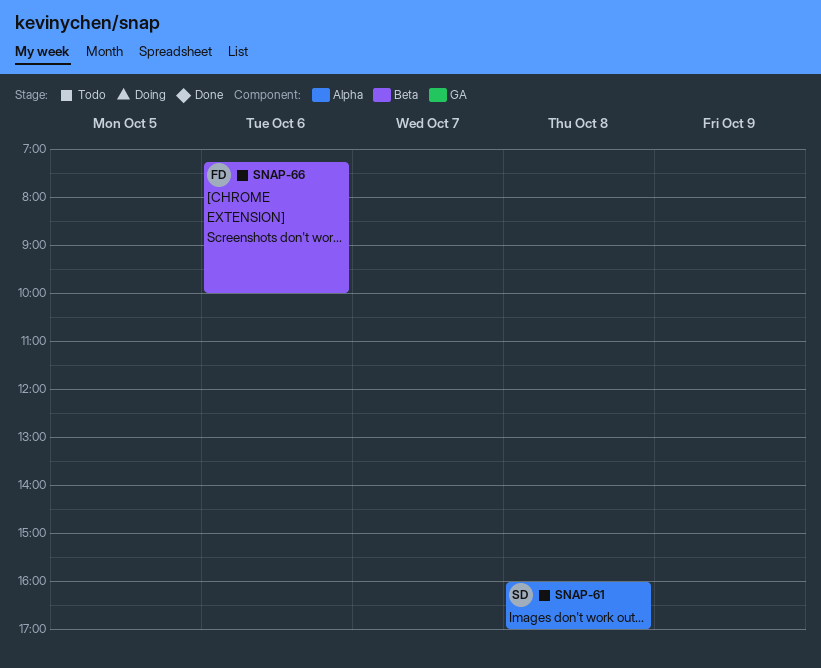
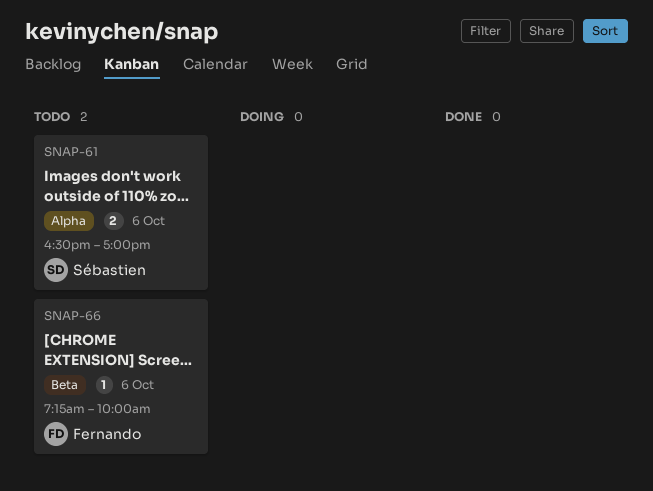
SNAP-61, day: Oct 8 -> Oct 6
SNAP-61, begins: 16:00 -> 16:30

